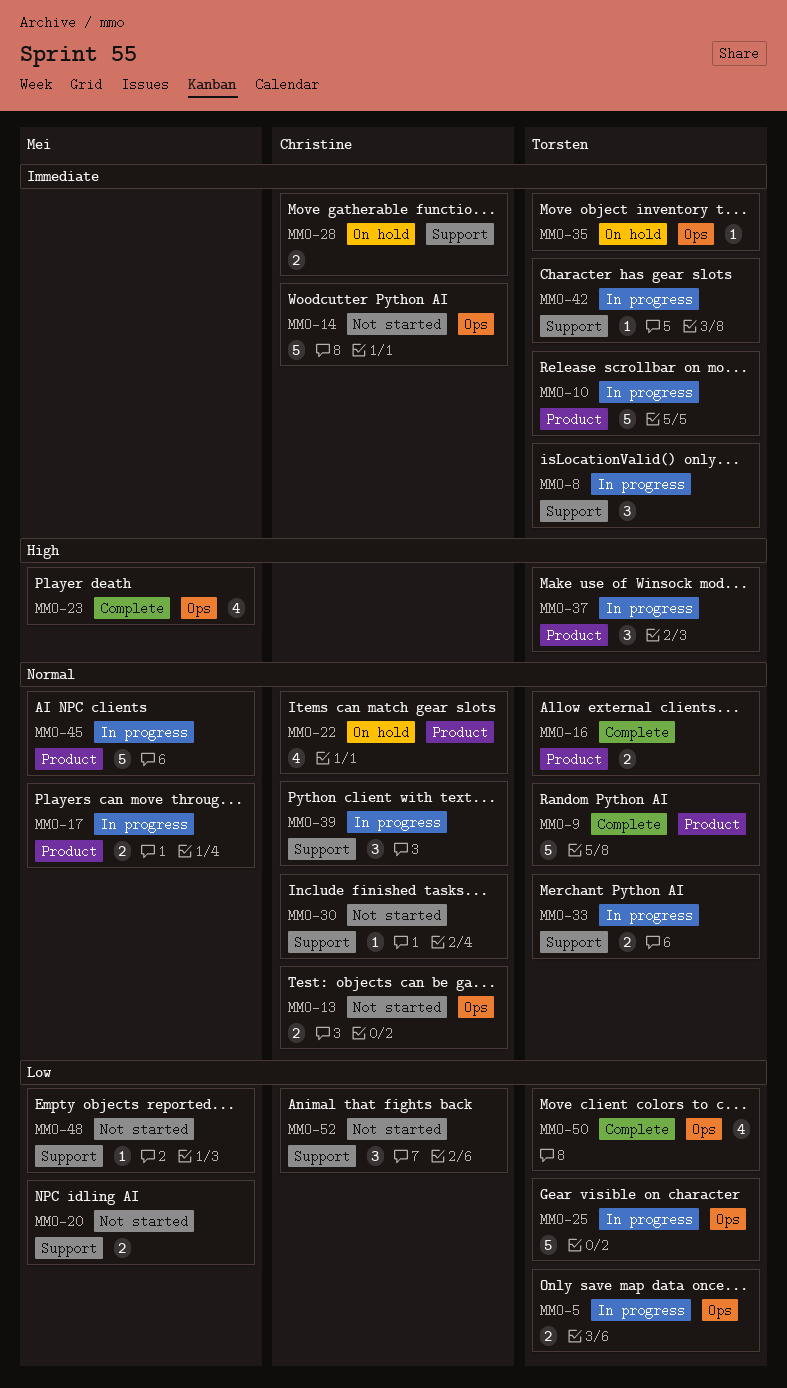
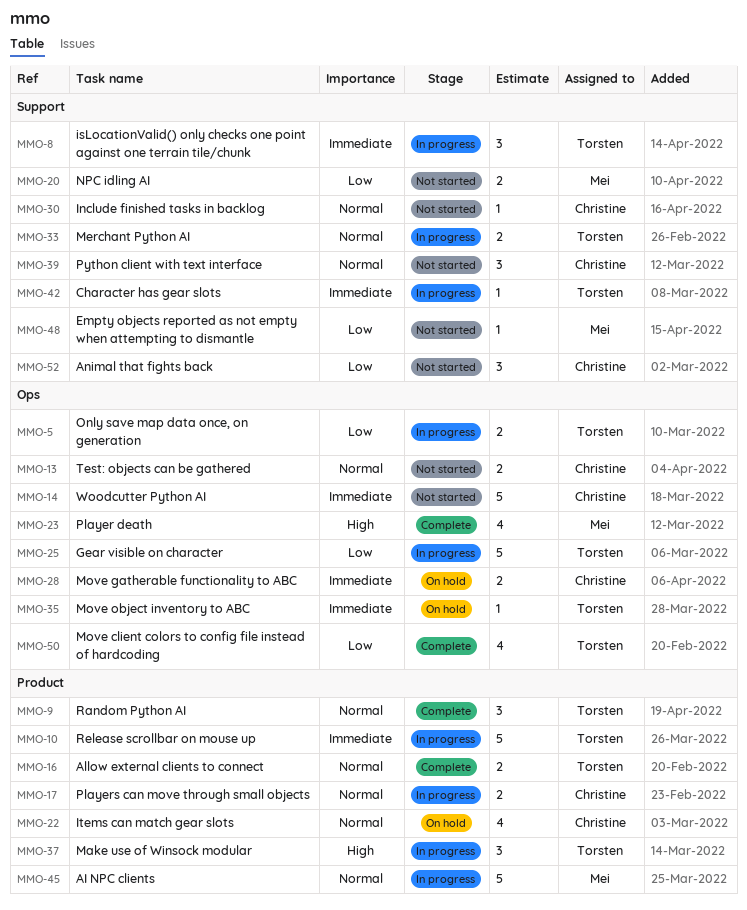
MMO-9, estimate: 5 -> 3
MMO-17, owner: Mei -> Christine
MMO-28, label: Support -> Ops
MMO-39, status: In progress -> Not started

